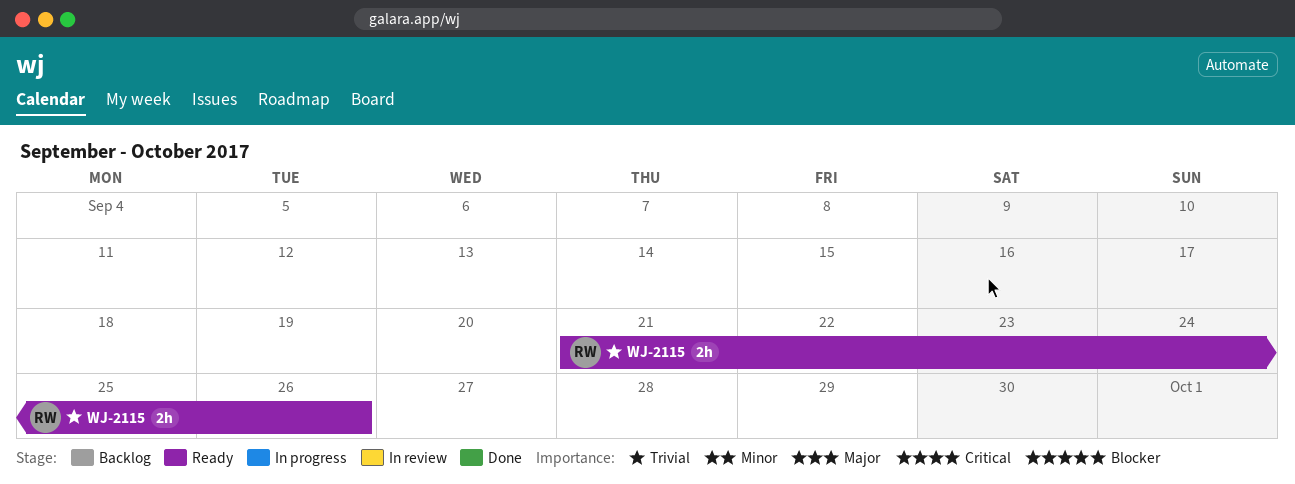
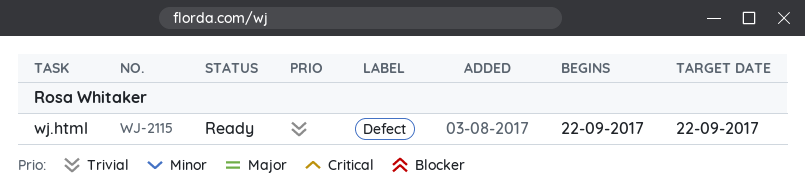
WJ-2115, start: Sep 21 -> Sep 22
WJ-2115, due: Sep 26 -> Sep 22

